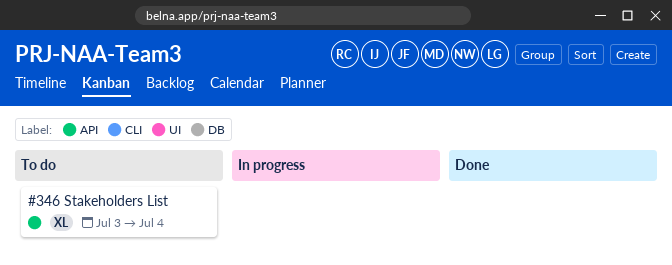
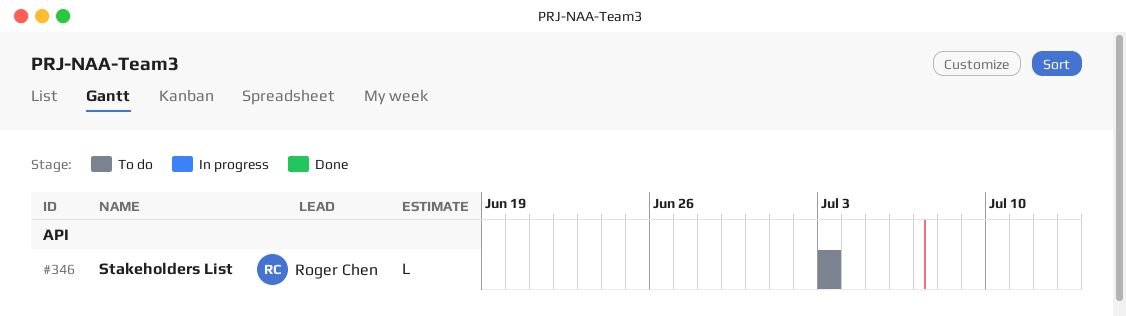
#346, estimate: XL -> L
#346, due: Jul 4 -> Jul 3

